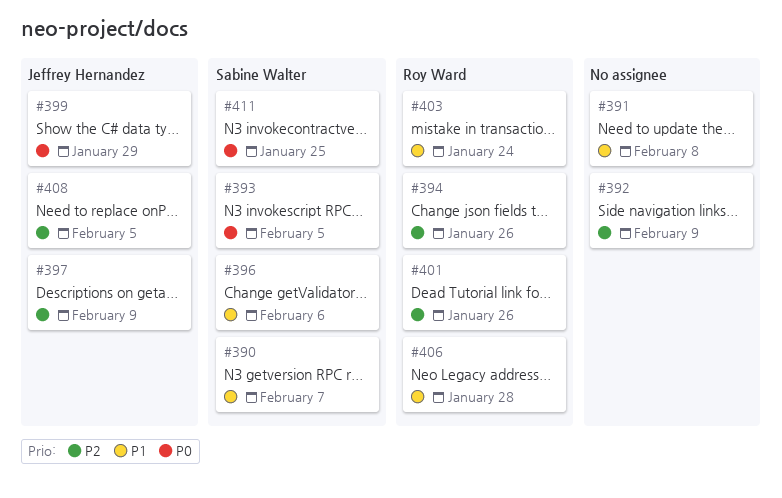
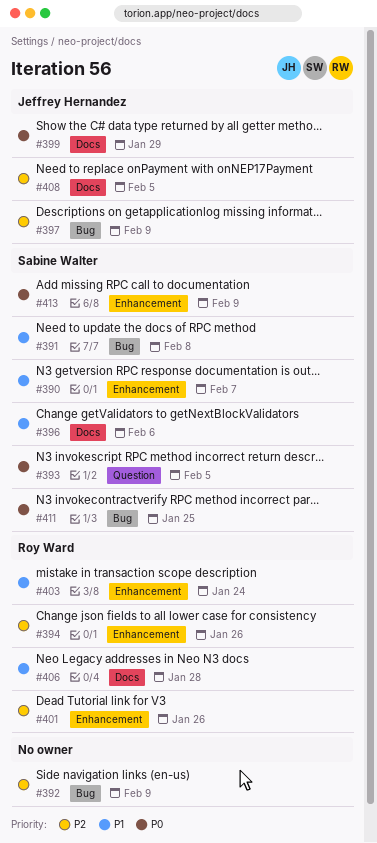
#391, owner: none -> Sabine Walter
#413: none -> present

